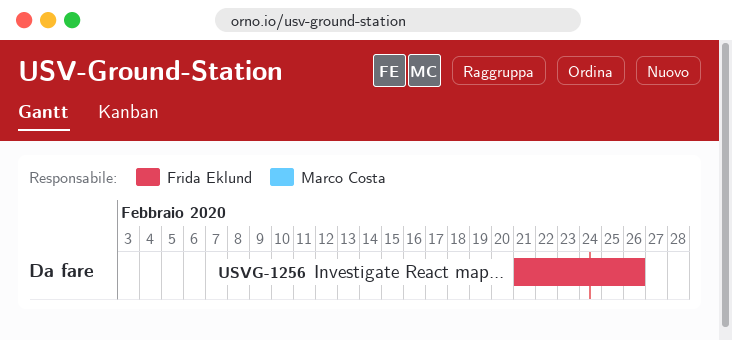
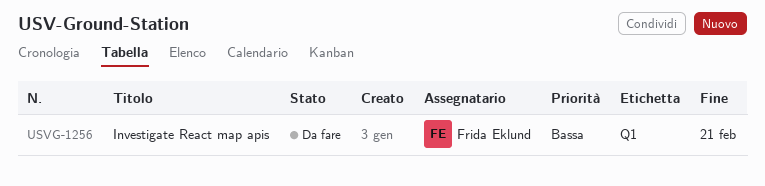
USVG-1256, due: Feb 26 -> Feb 21

